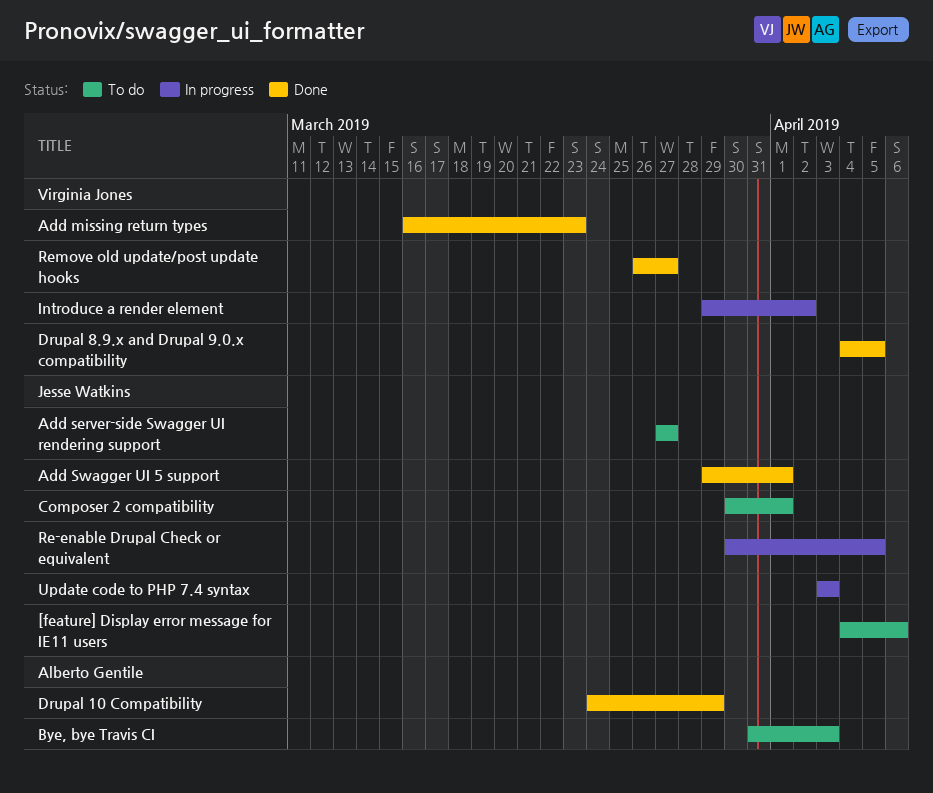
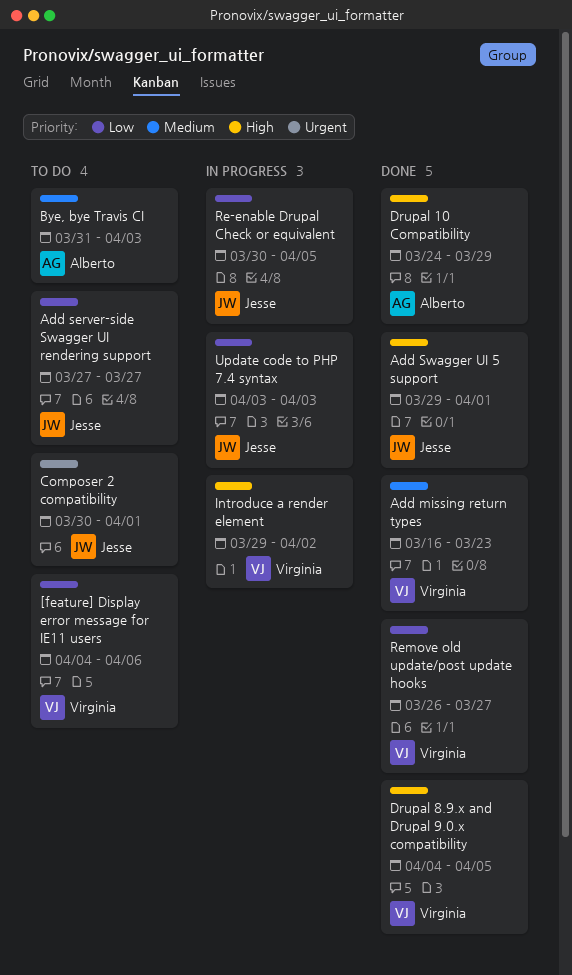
[feature] Display error message for IE11 users, owner: Jesse Watkins -> Virginia Jones

